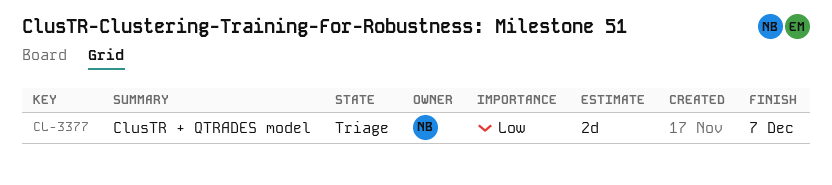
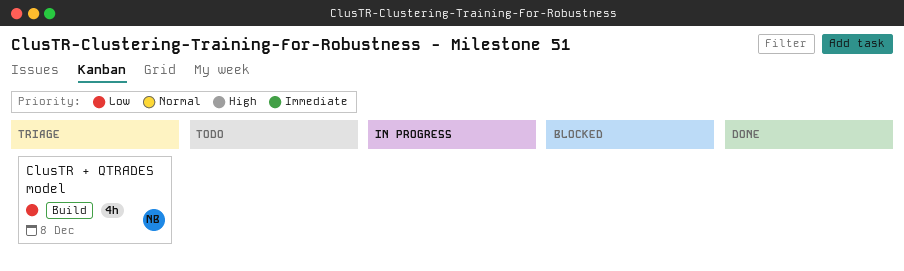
ClusTR + QTRADES model, estimate: 2d -> 4h
ClusTR + QTRADES model, due: Dec 7 -> Dec 8

